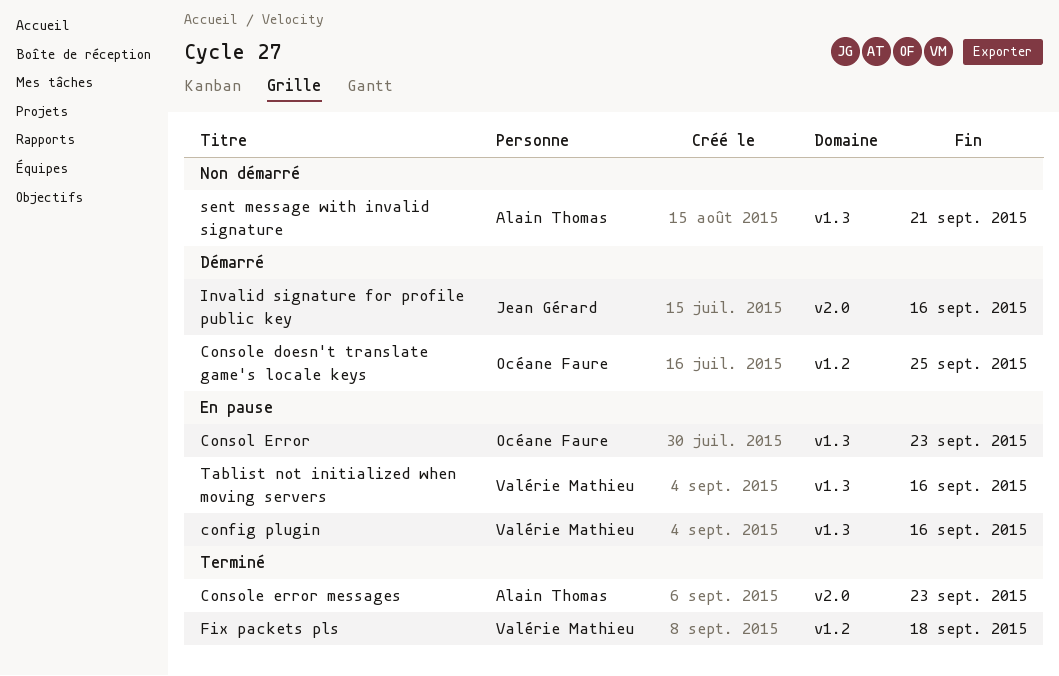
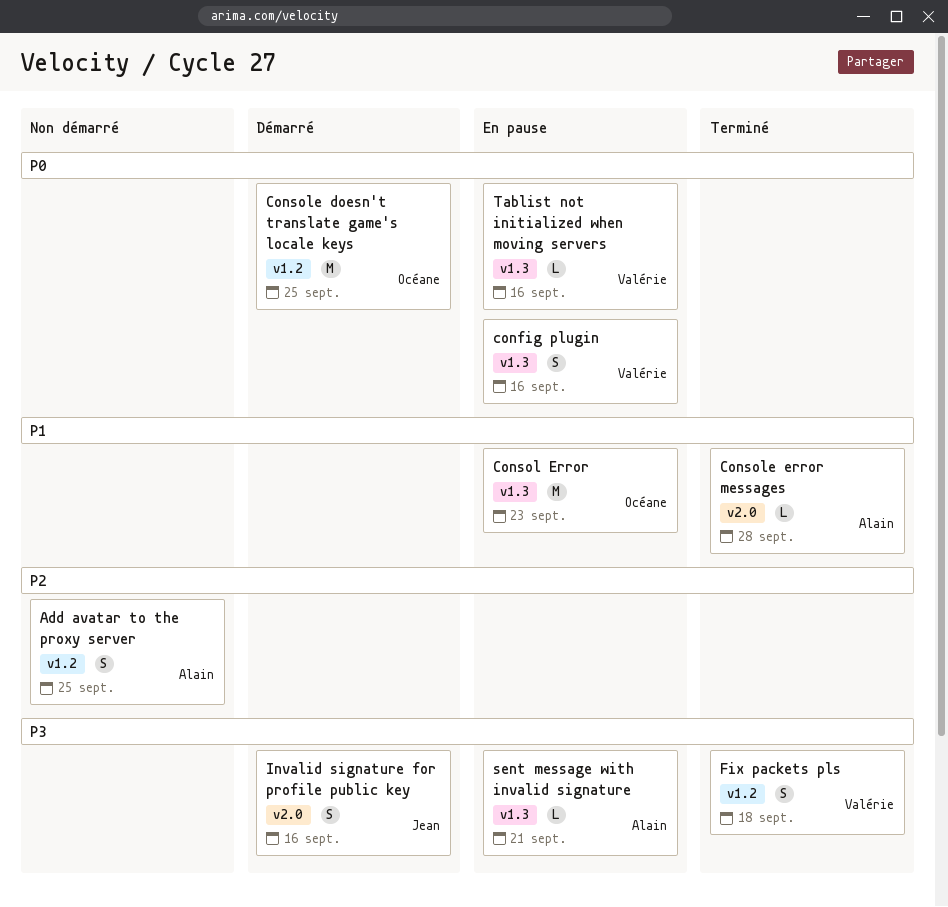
Add avatar to the proxy server: none -> present
Console error messages, due: Sep 23 -> Sep 28
sent message with invalid signature, status: Non démarré -> En pause

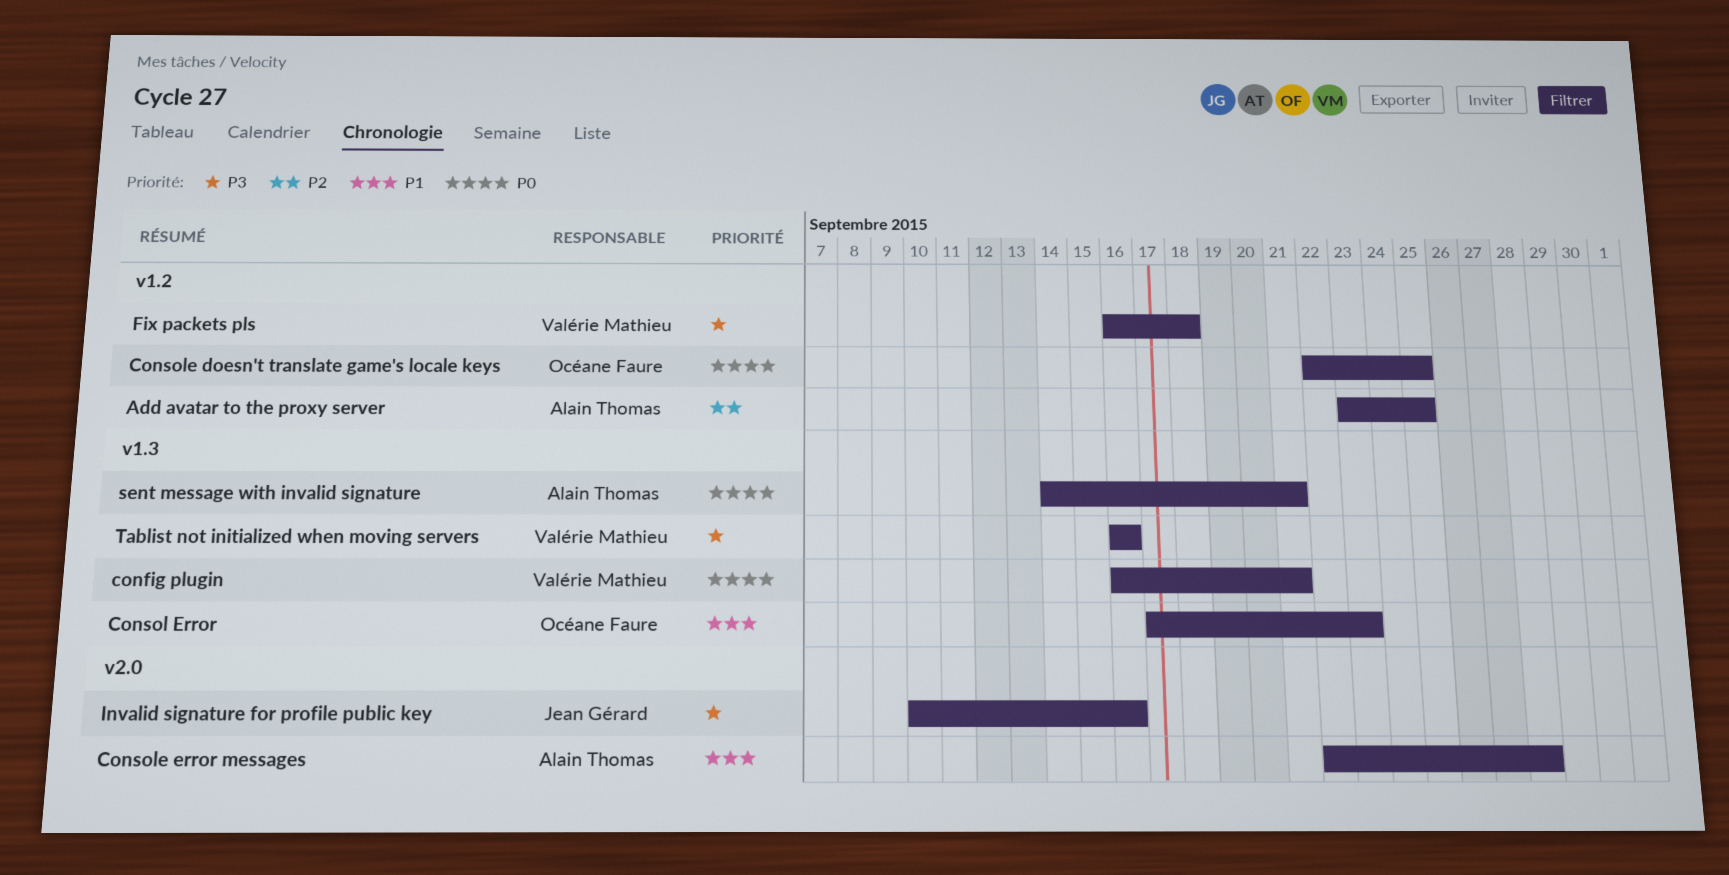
config plugin, due: Sep 16 -> Sep 21
sent message with invalid signature, priority: P3 -> P0
Tablist not initialized when moving servers, priority: P0 -> P3

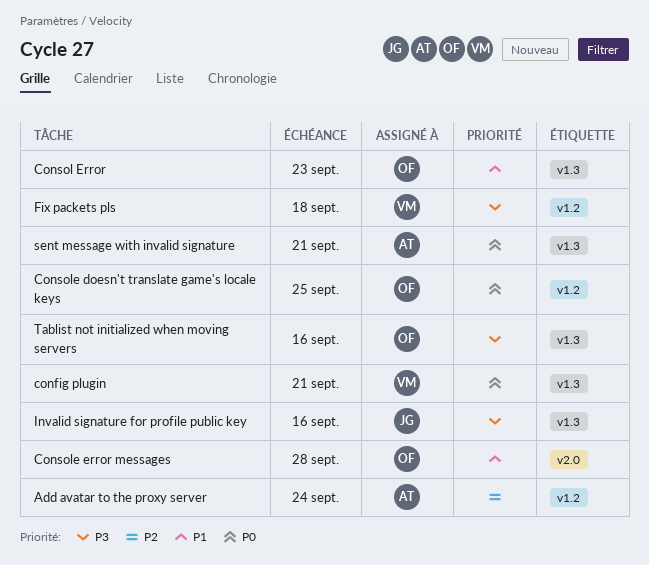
Add avatar to the proxy server, due: Sep 25 -> Sep 24
Console error messages, owner: Alain Thomas -> Océane Faure
Invalid signature for profile public key, label: v2.0 -> v1.3
Tablist not initialized when moving servers, owner: Valérie Mathieu -> Océane Faure

